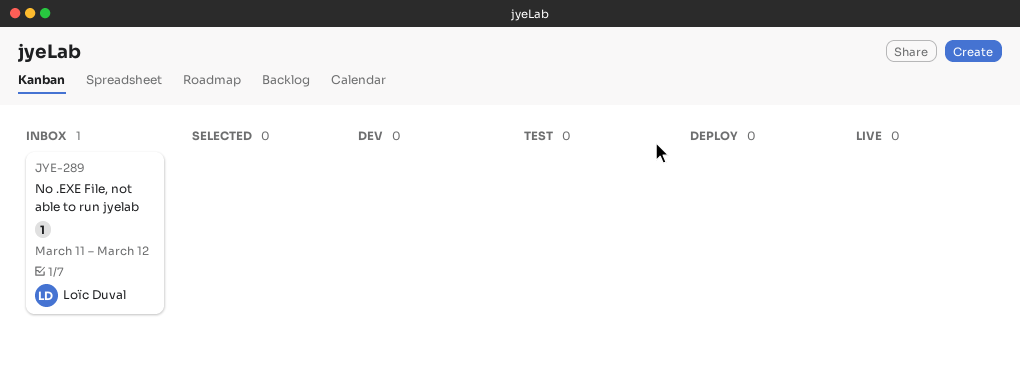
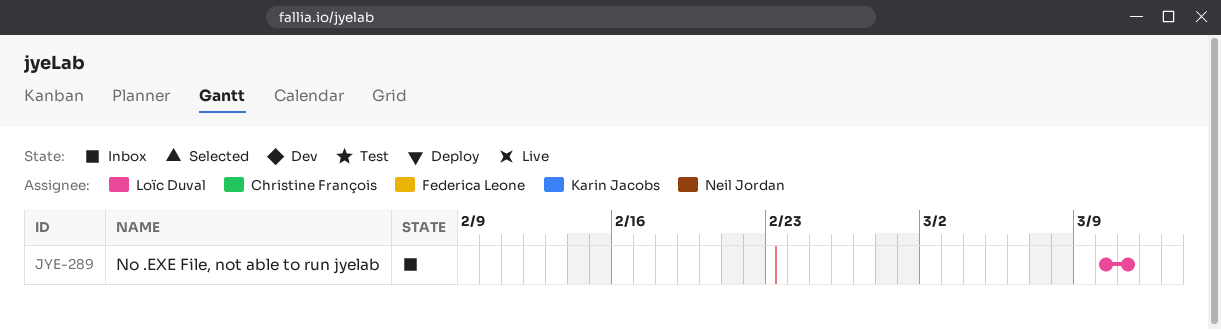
JYE-289, start: Mar 11 -> Mar 10
JYE-289, due: Mar 12 -> Mar 11

